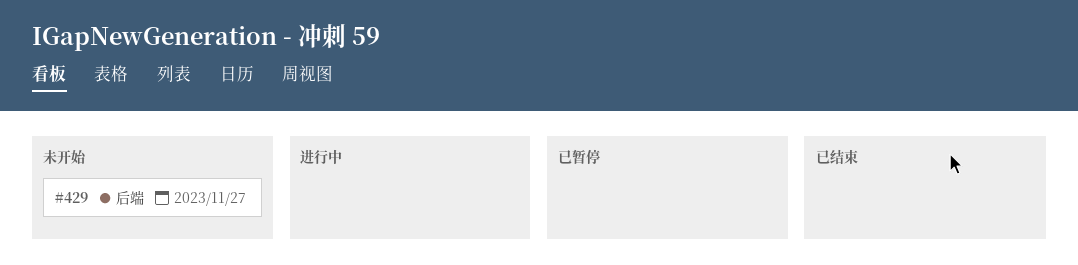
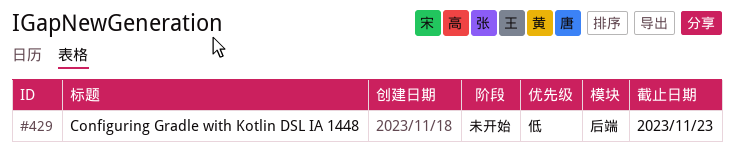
#429, due: Nov 27 -> Nov 23

